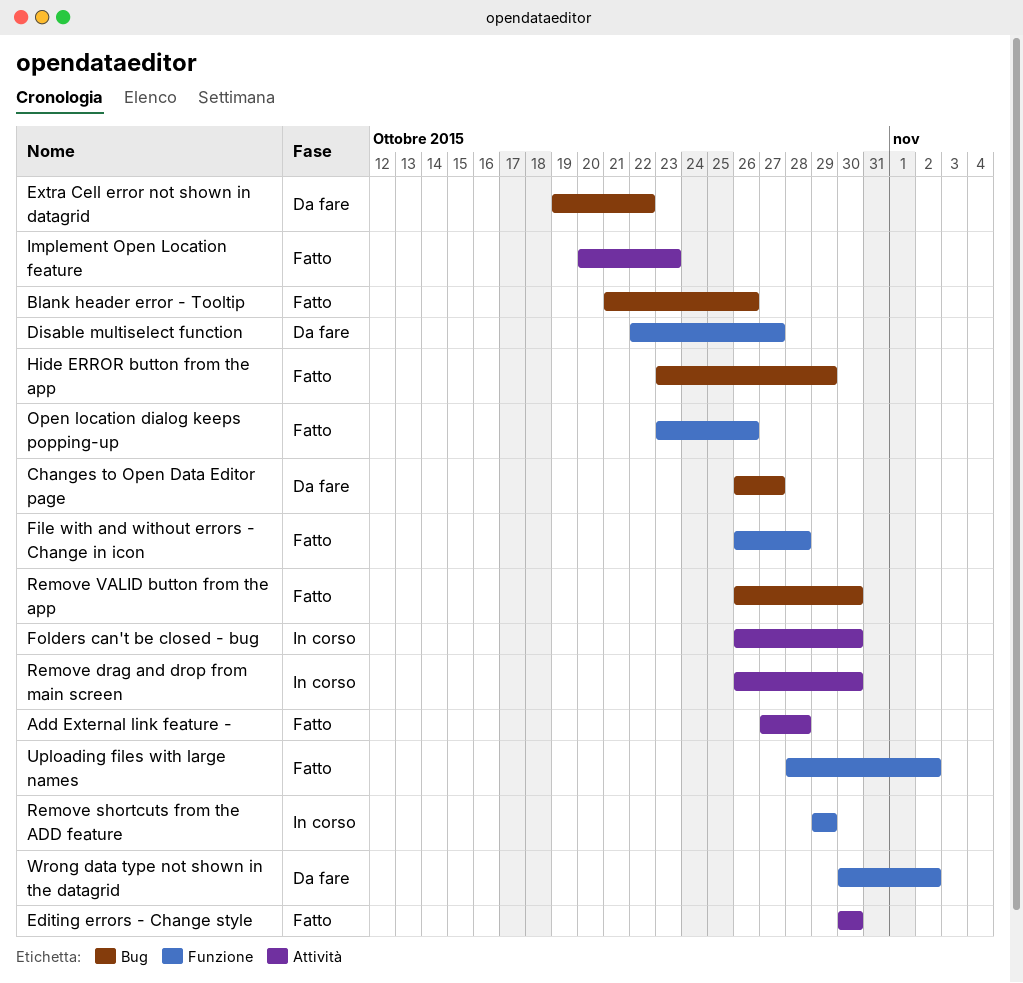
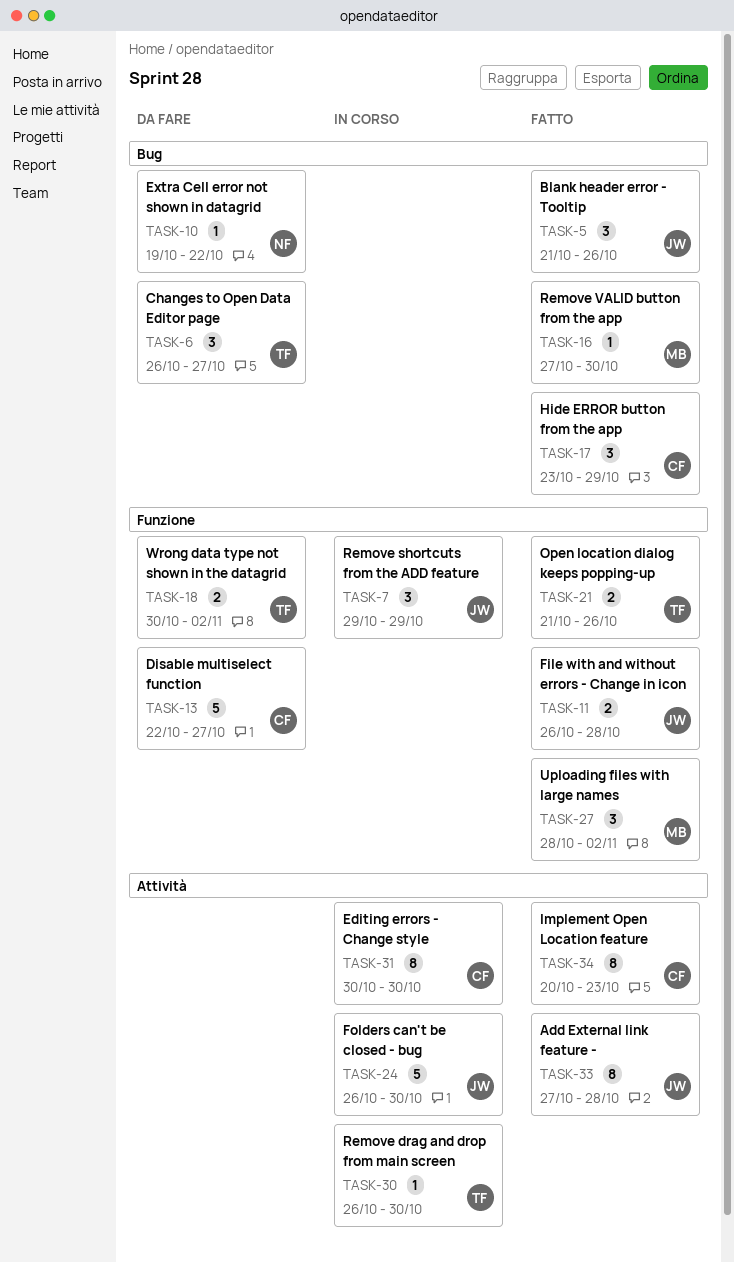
Editing errors - Change style, status: Fatto -> In corso
Open location dialog keeps popping-up, start: Oct 23 -> Oct 21
Remove VALID button from the app, start: Oct 26 -> Oct 27

